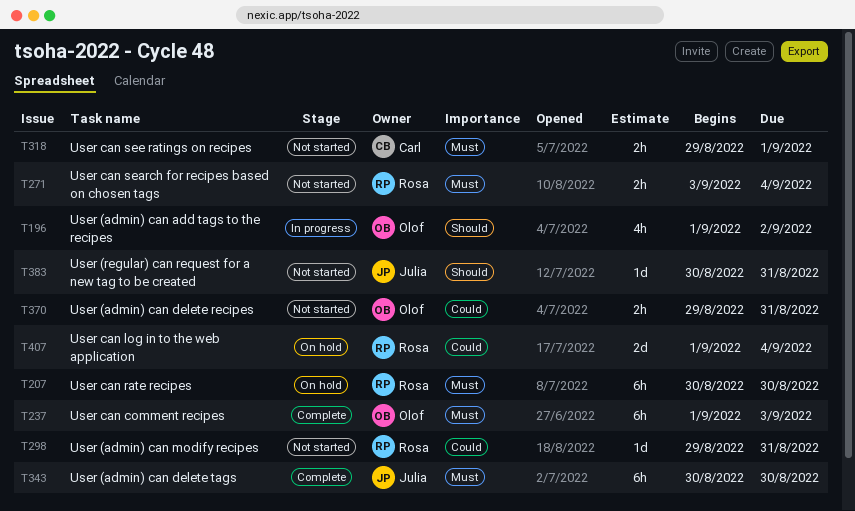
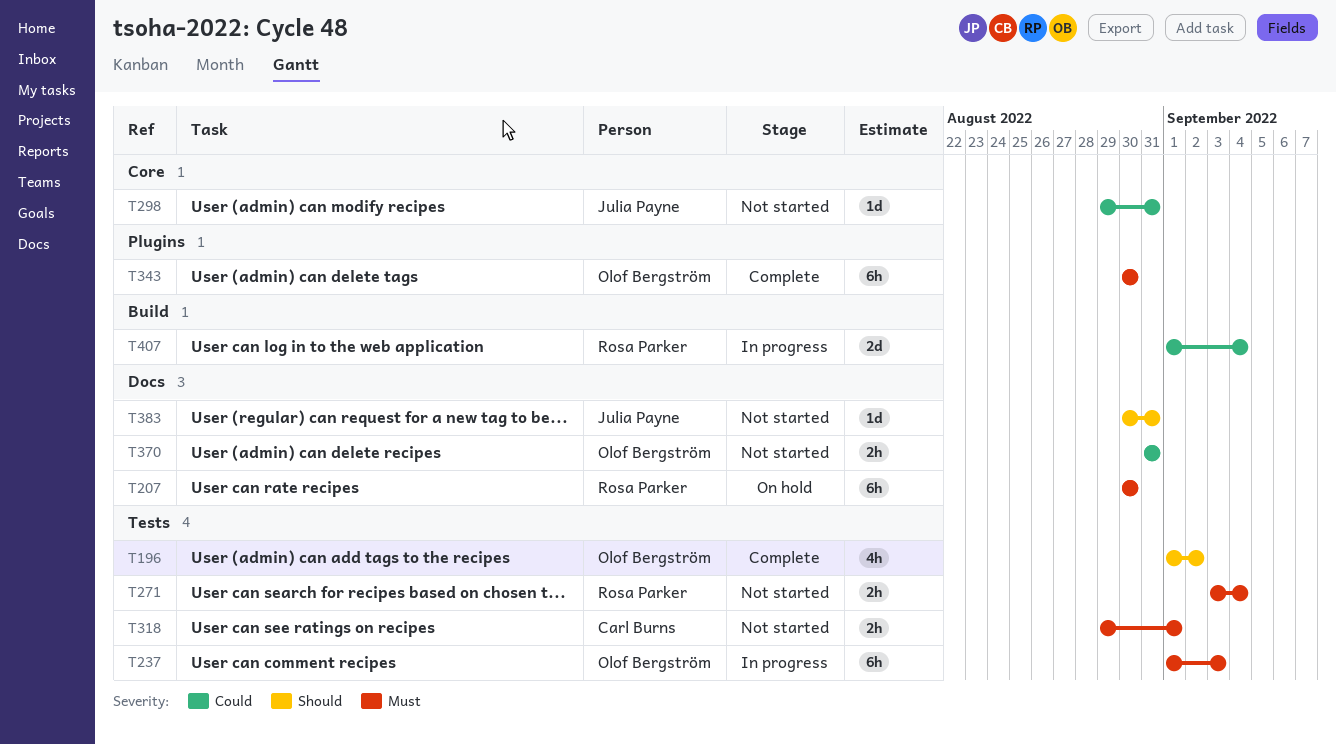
T196, status: In progress -> Complete
T237, status: Complete -> In progress
T298, owner: Rosa Parker -> Julia Payne
T343, owner: Julia Payne -> Olof Bergström
T370, start: Aug 29 -> Aug 31
T407, status: On hold -> In progress

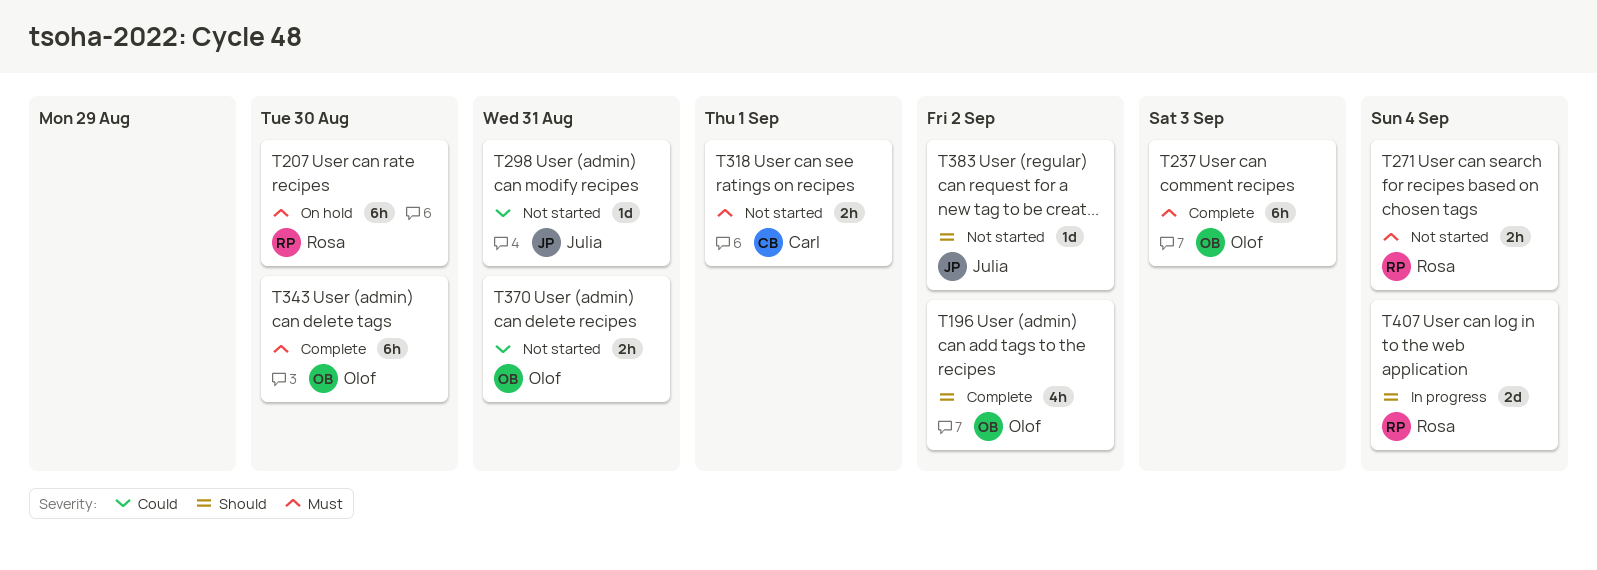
T237, status: In progress -> Complete
T383, due: Aug 31 -> Sep 2
T407, priority: Could -> Should

